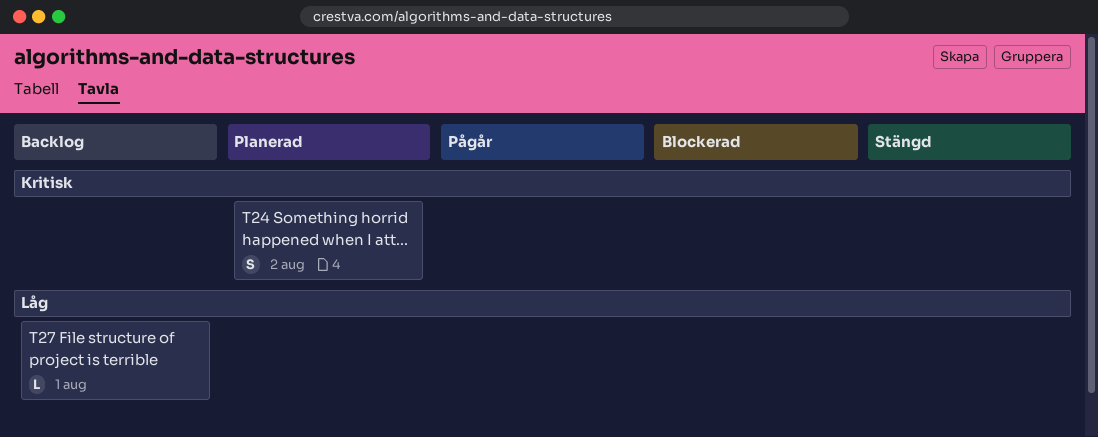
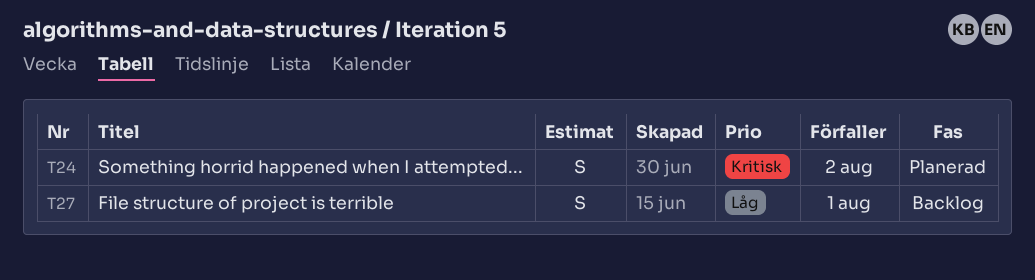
T27, estimate: L -> S

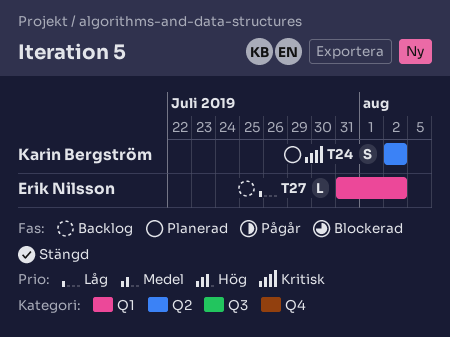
T27, estimate: S -> L
T27, due: Aug 1 -> Aug 2

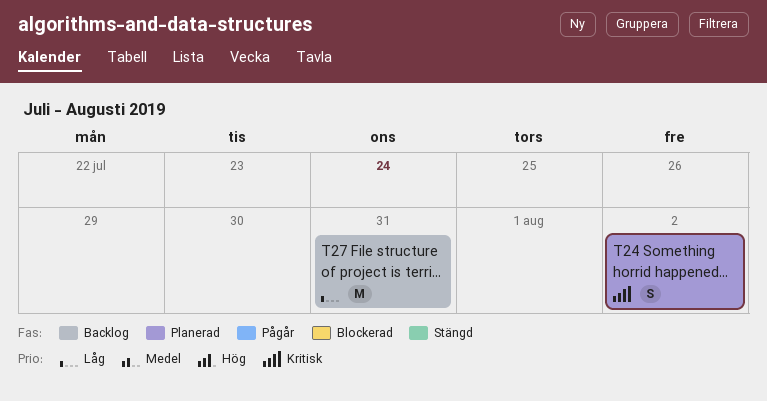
T27, estimate: L -> M
T27, due: Aug 2 -> Jul 31

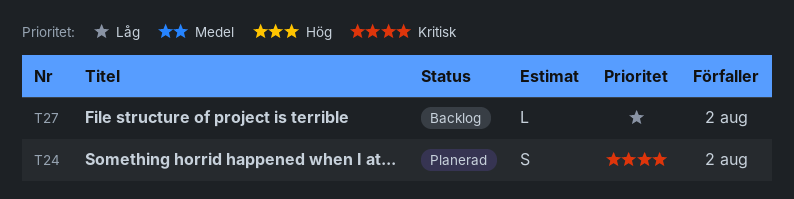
T27, estimate: M -> L
T27, due: Jul 31 -> Aug 2

